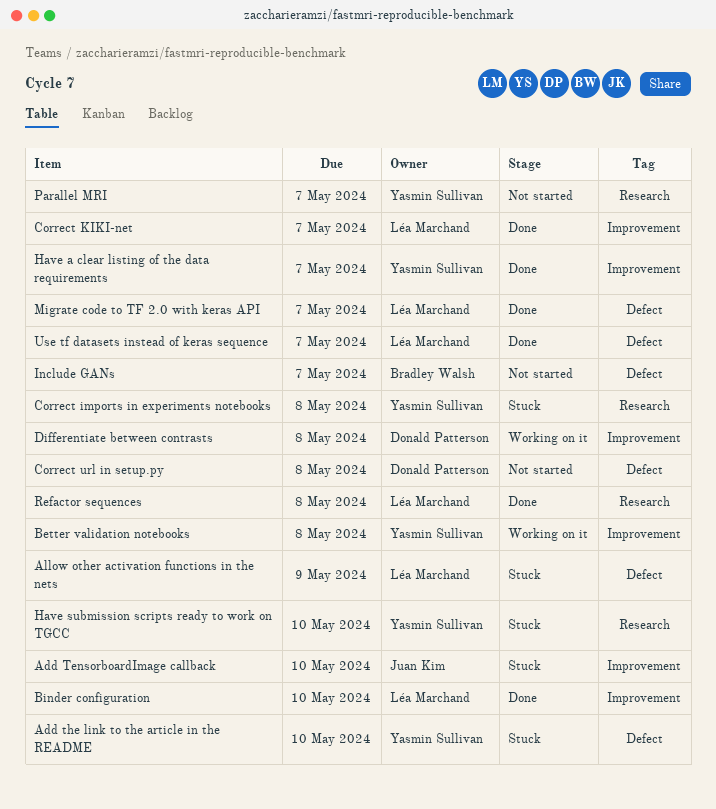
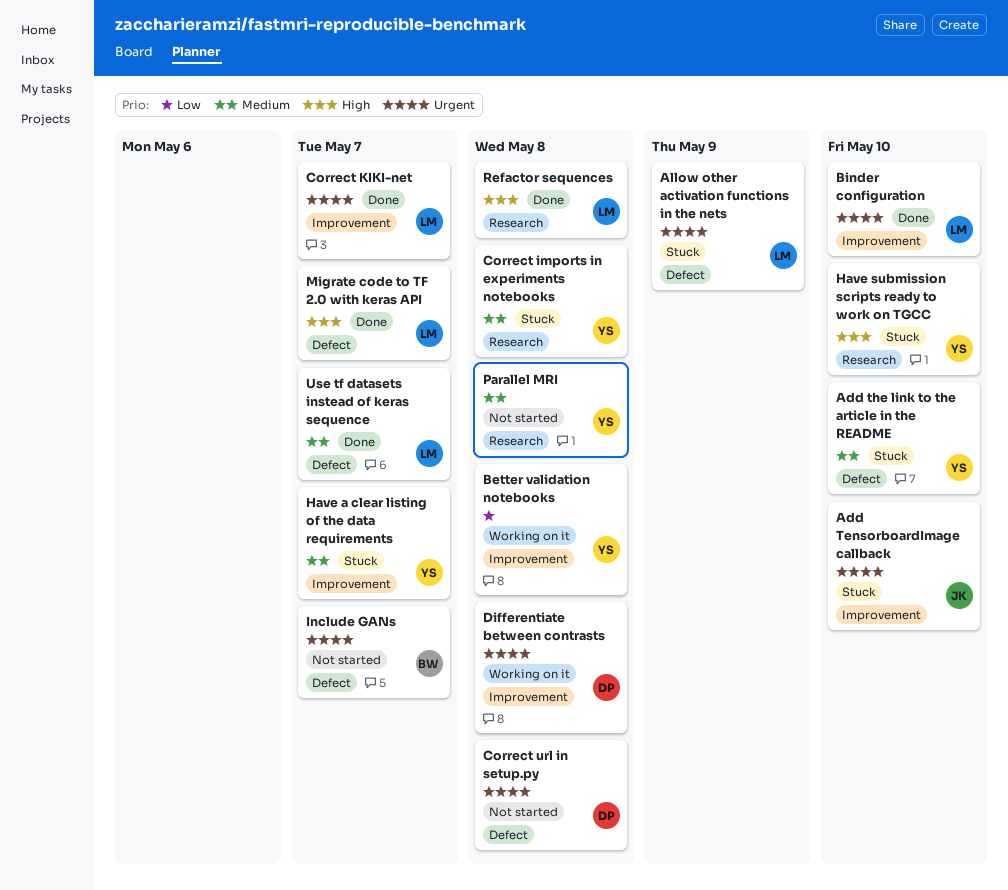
Have a clear listing of the data requirements, status: Done -> Stuck
Parallel MRI, due: May 7 -> May 8

